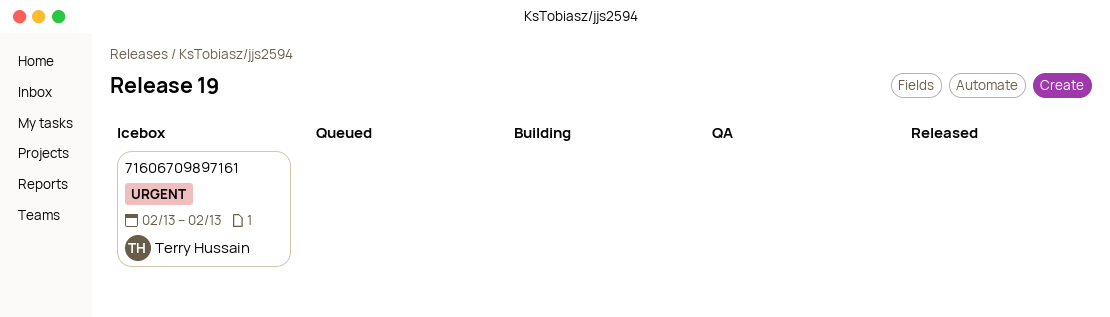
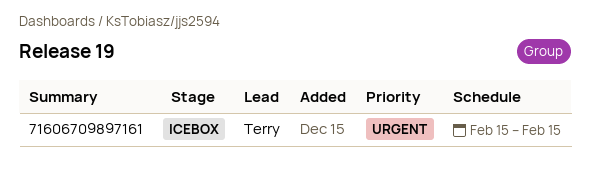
71606709897161, start: Feb 13 -> Feb 15
71606709897161, due: Feb 13 -> Feb 15

